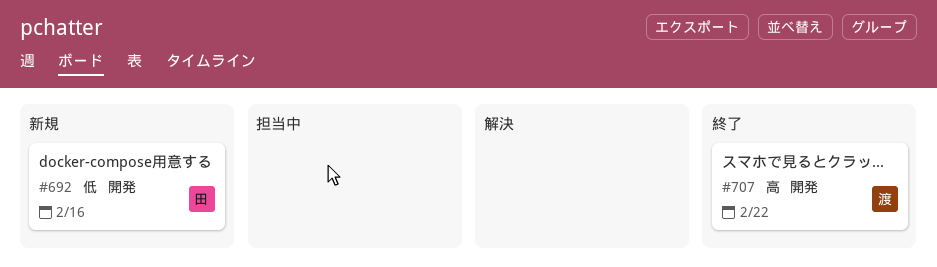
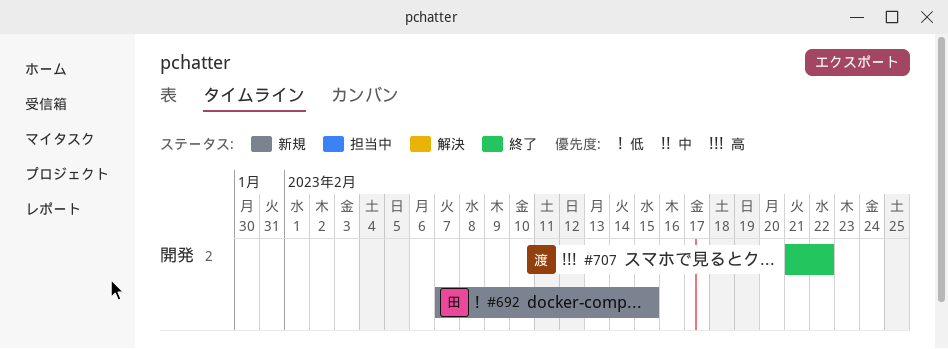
#692, due: Feb 16 -> Feb 15

